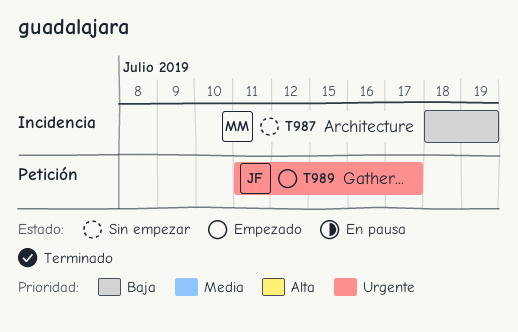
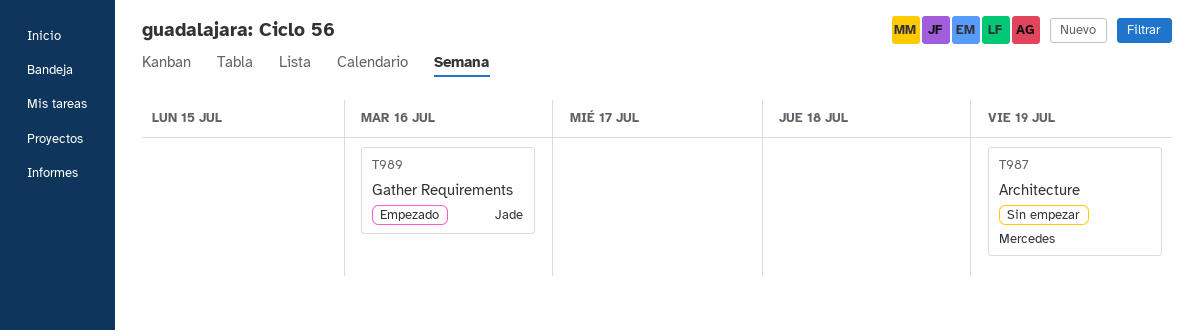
T989, due: Jul 17 -> Jul 16

